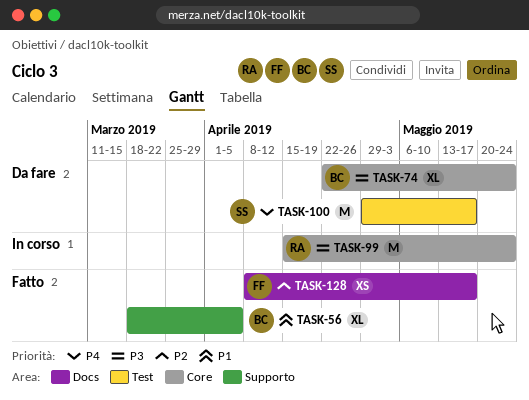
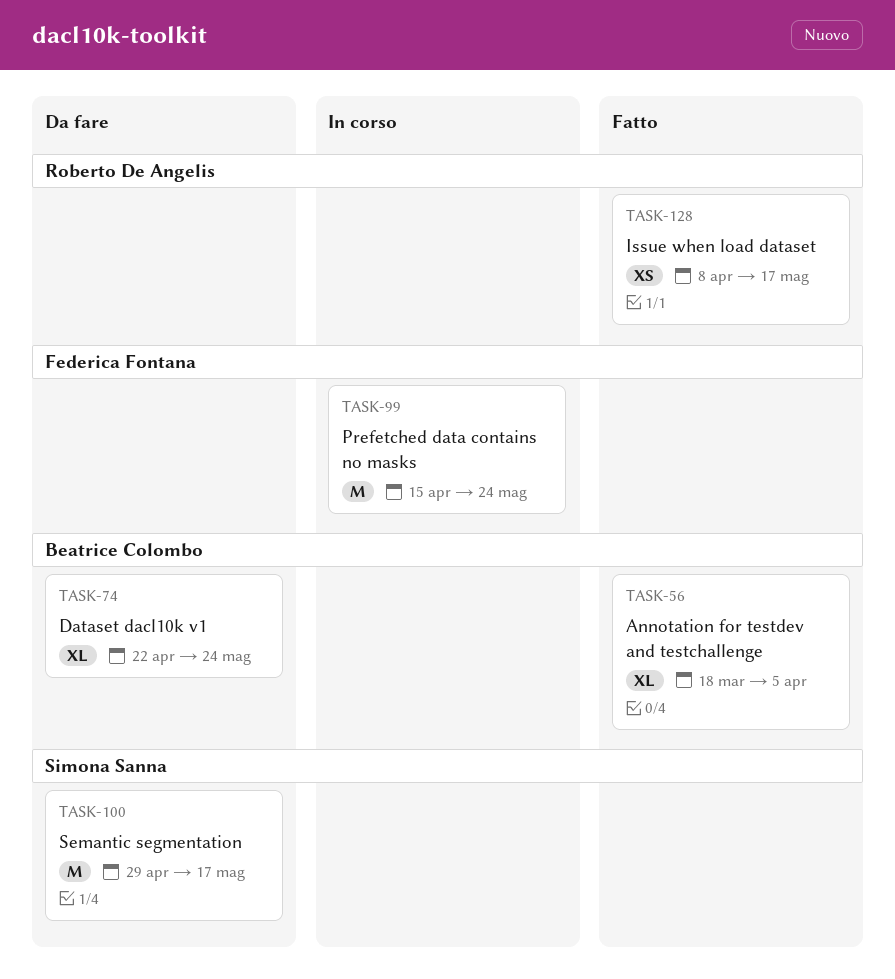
TASK-99, owner: Roberto De Angelis -> Federica Fontana
TASK-128, owner: Federica Fontana -> Roberto De Angelis

